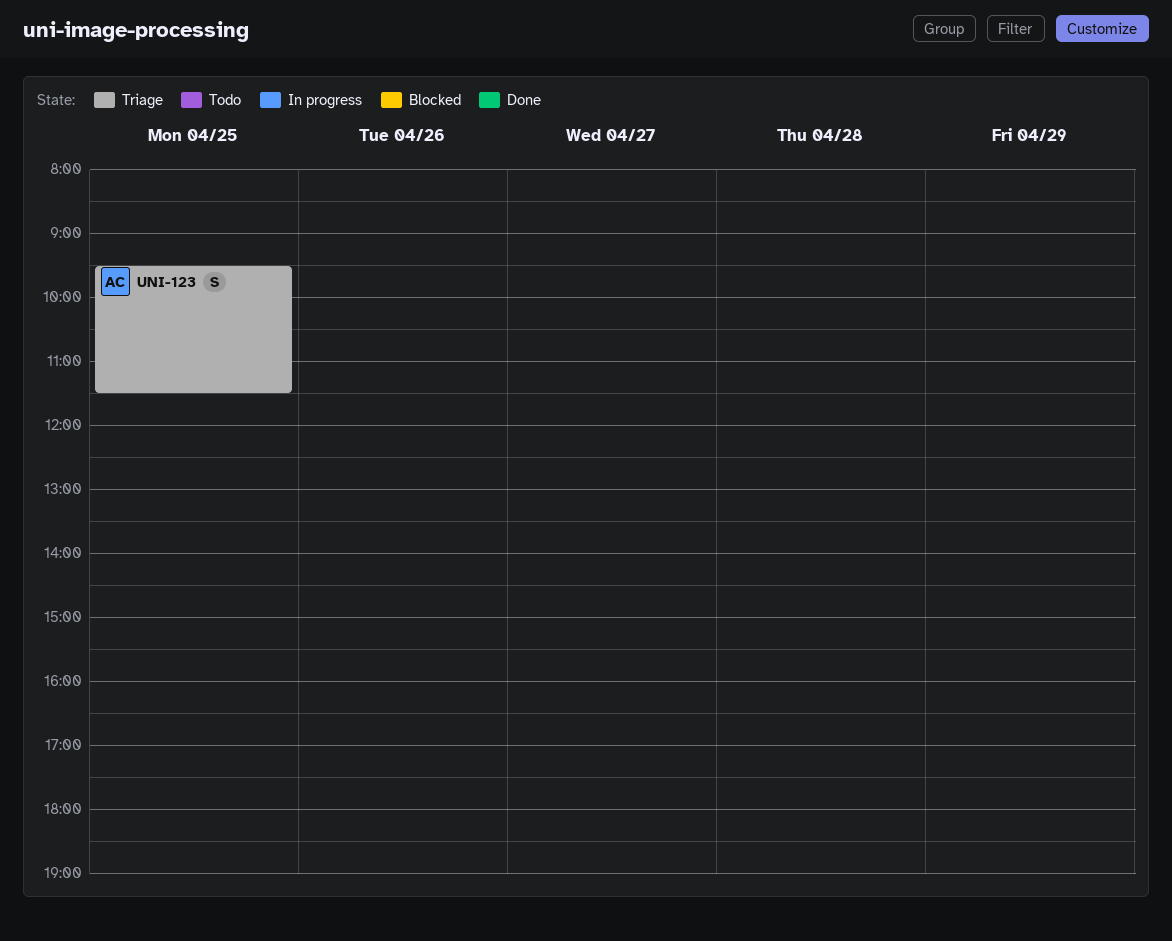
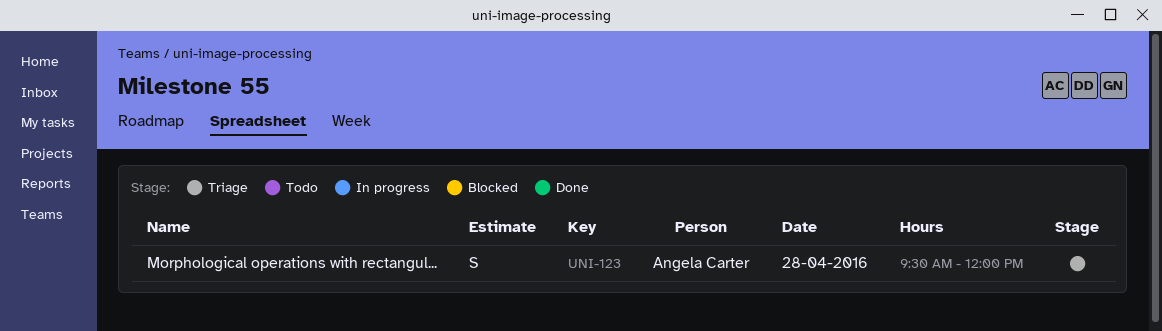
UNI-123, day: Apr 25 -> Apr 28
UNI-123, ends: 11:30 -> 12:00

